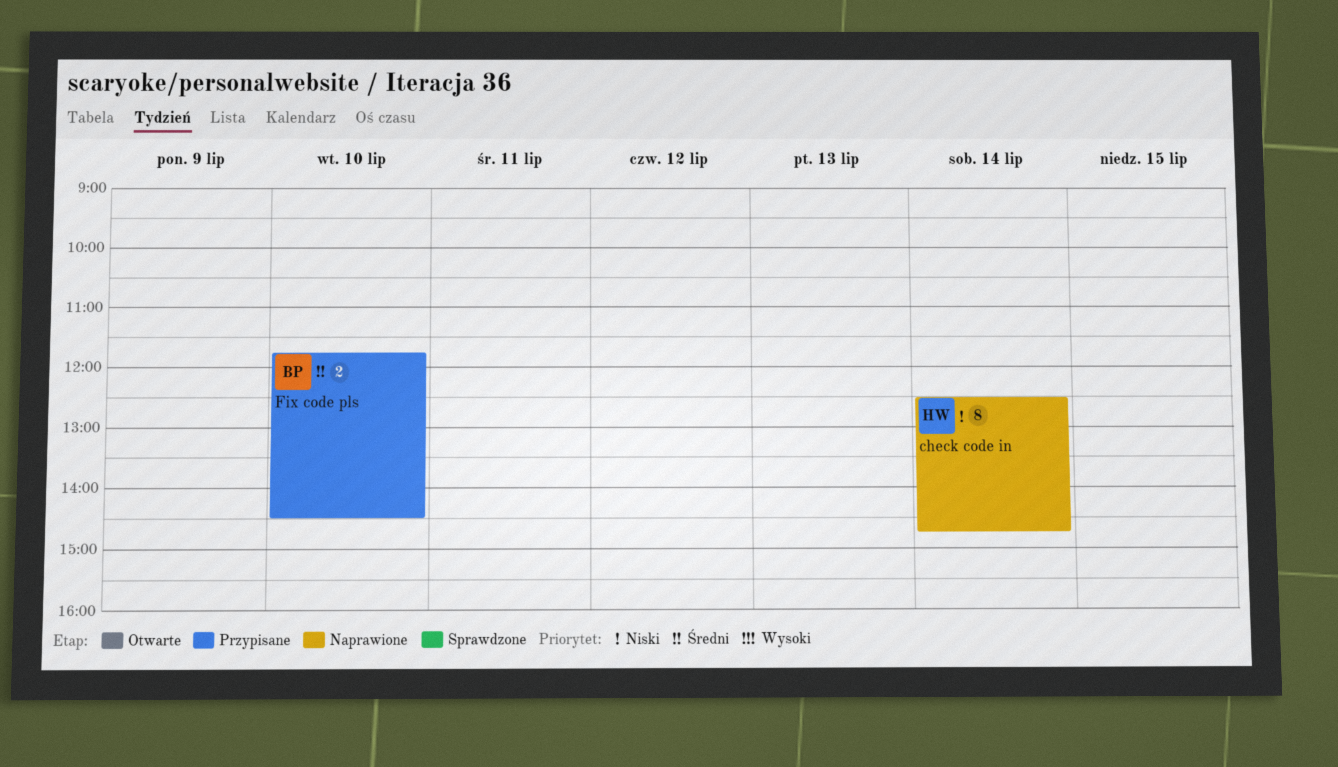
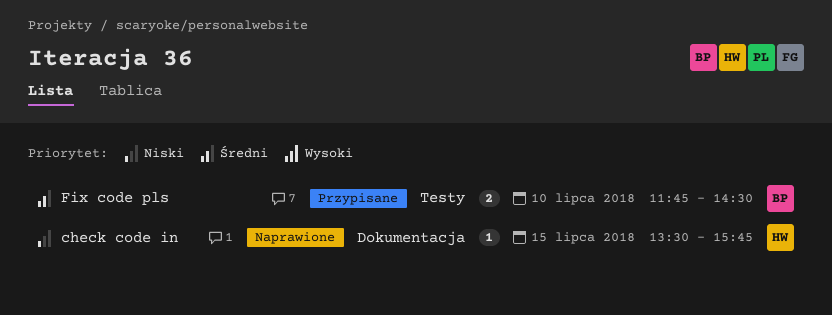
check code in, estimate: 8 -> 1
check code in, day: Jul 14 -> Jul 15
check code in, begins: 12:30 -> 13:30
check code in, ends: 14:45 -> 15:45

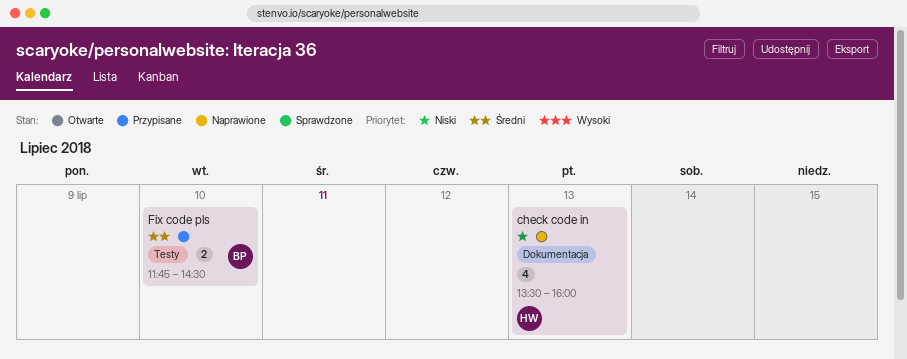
check code in, estimate: 1 -> 4
check code in, day: Jul 15 -> Jul 13
check code in, ends: 15:45 -> 16:00

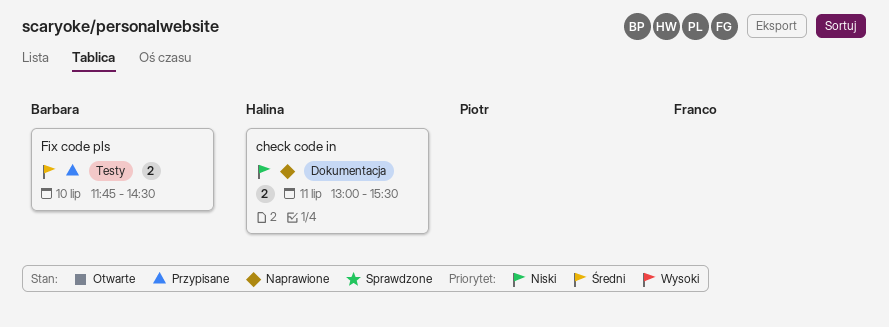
check code in, estimate: 4 -> 2
check code in, day: Jul 13 -> Jul 11
check code in, begins: 13:30 -> 13:00
check code in, ends: 16:00 -> 15:30

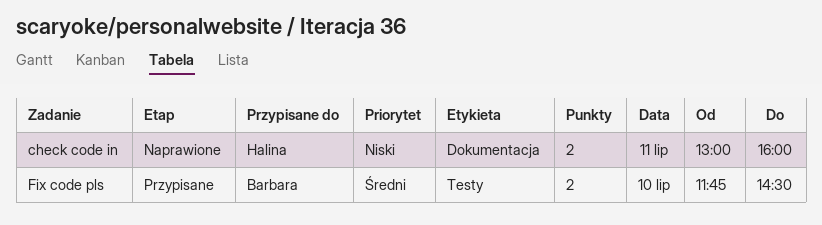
check code in, ends: 15:30 -> 16:00

